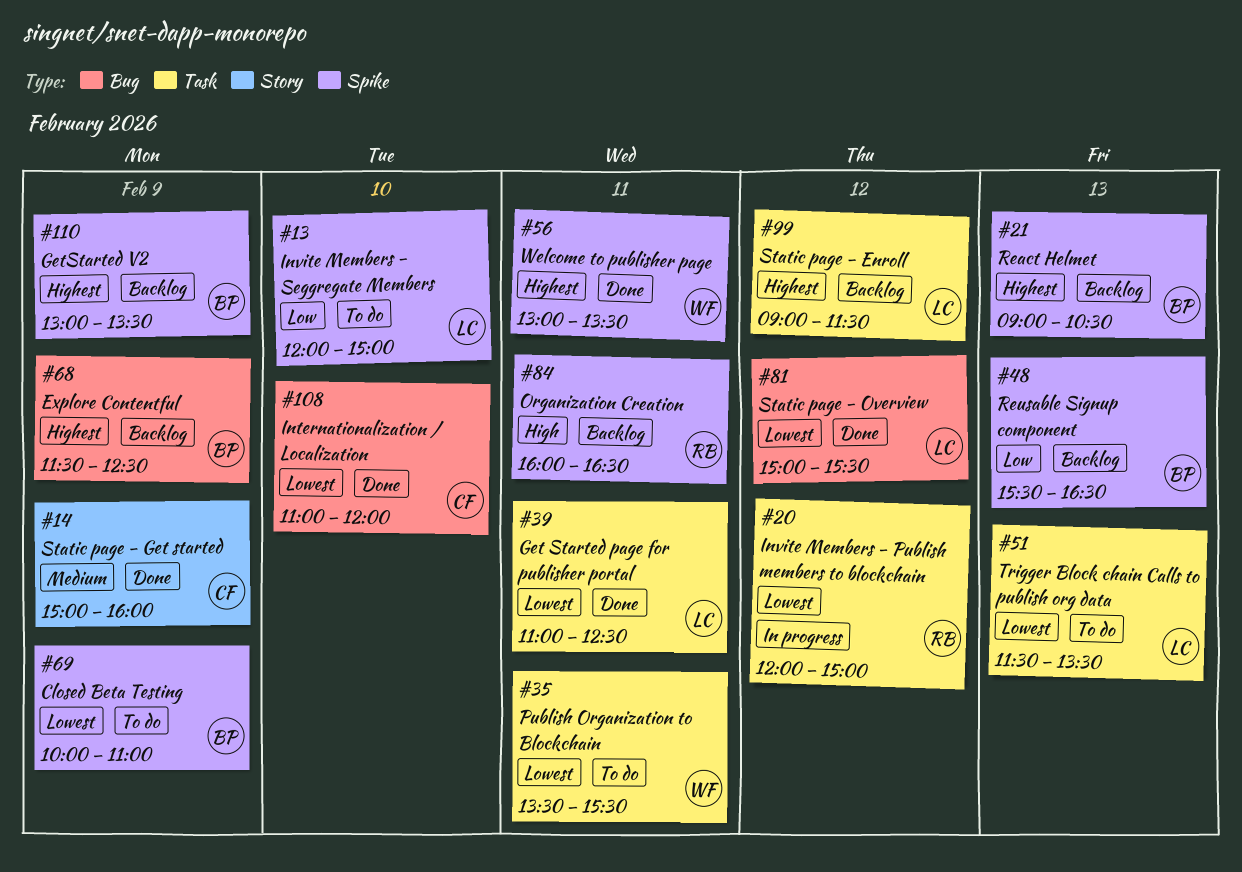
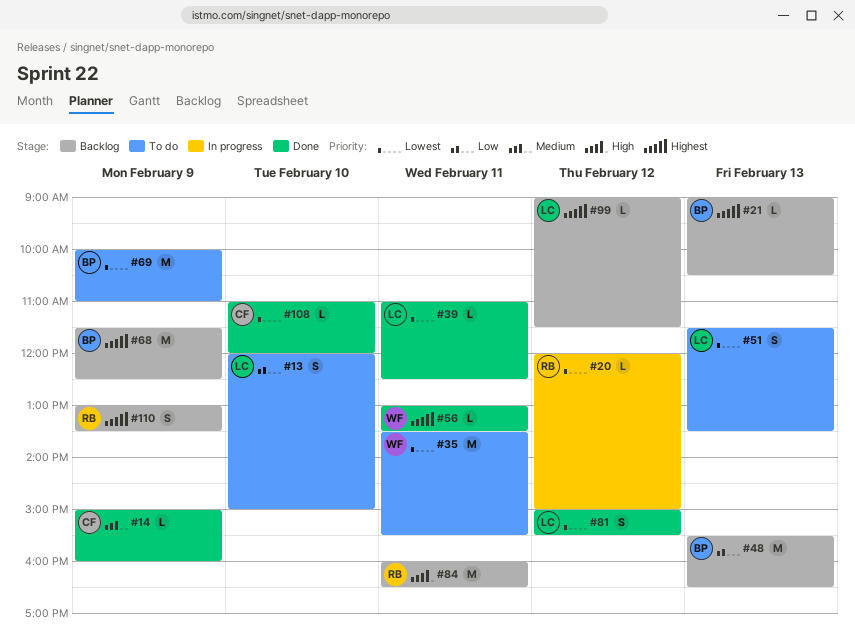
#110, owner: BP -> RB

